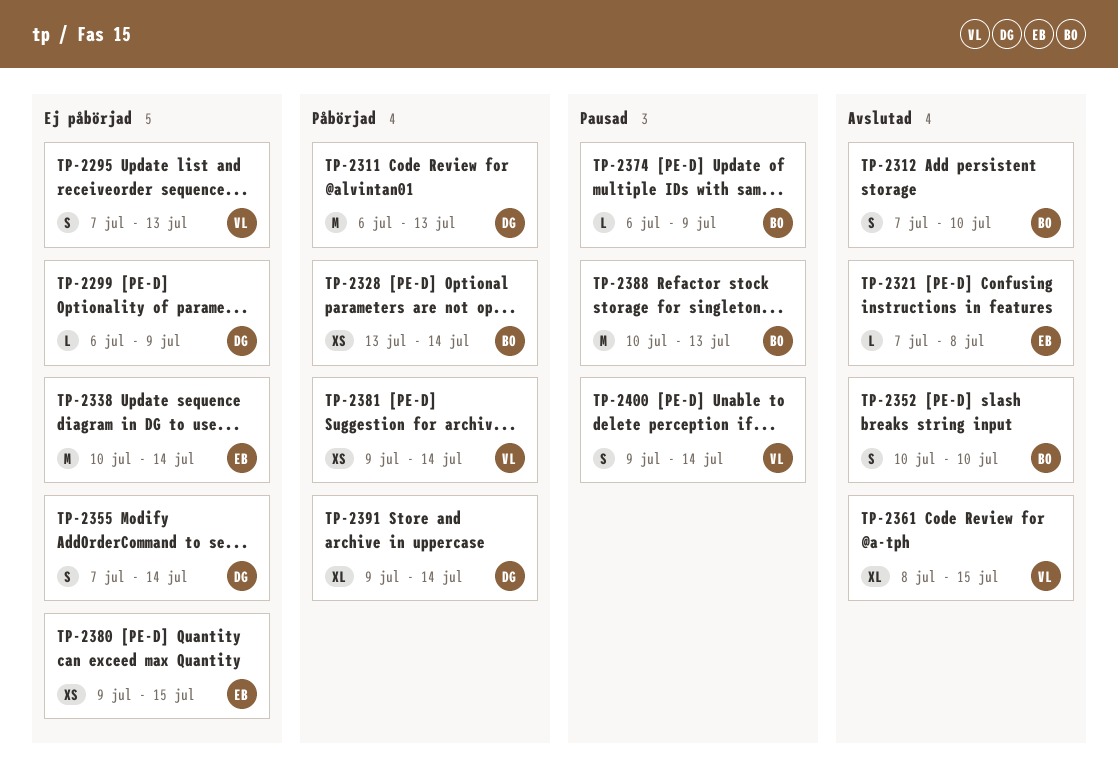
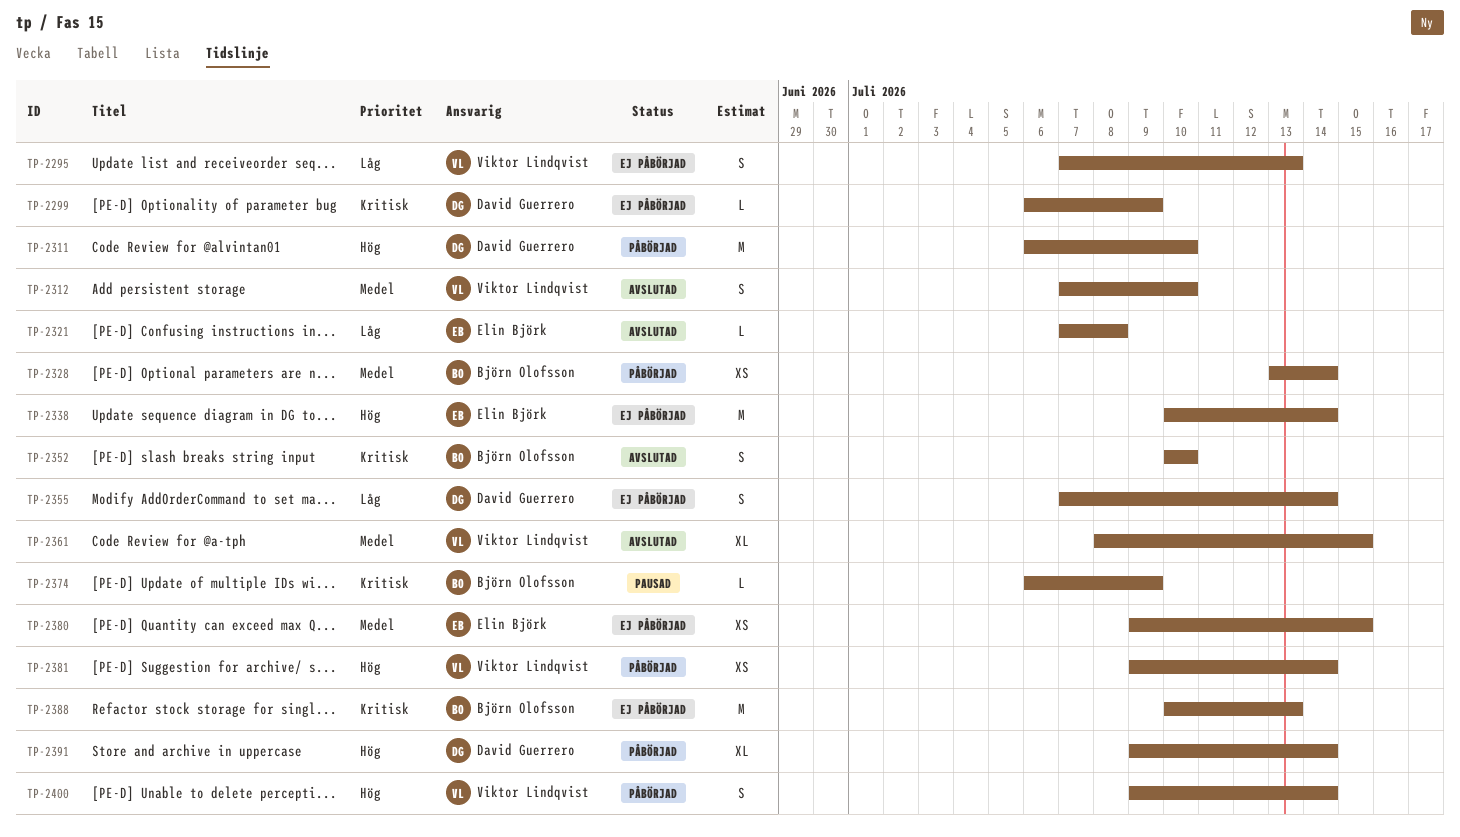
TP-2311, due: Jul 13 -> Jul 10
TP-2312, owner: Björn Olofsson -> Viktor Lindqvist
TP-2388, status: Pausad -> Ej påbörjad
TP-2400, status: Pausad -> Påbörjad

